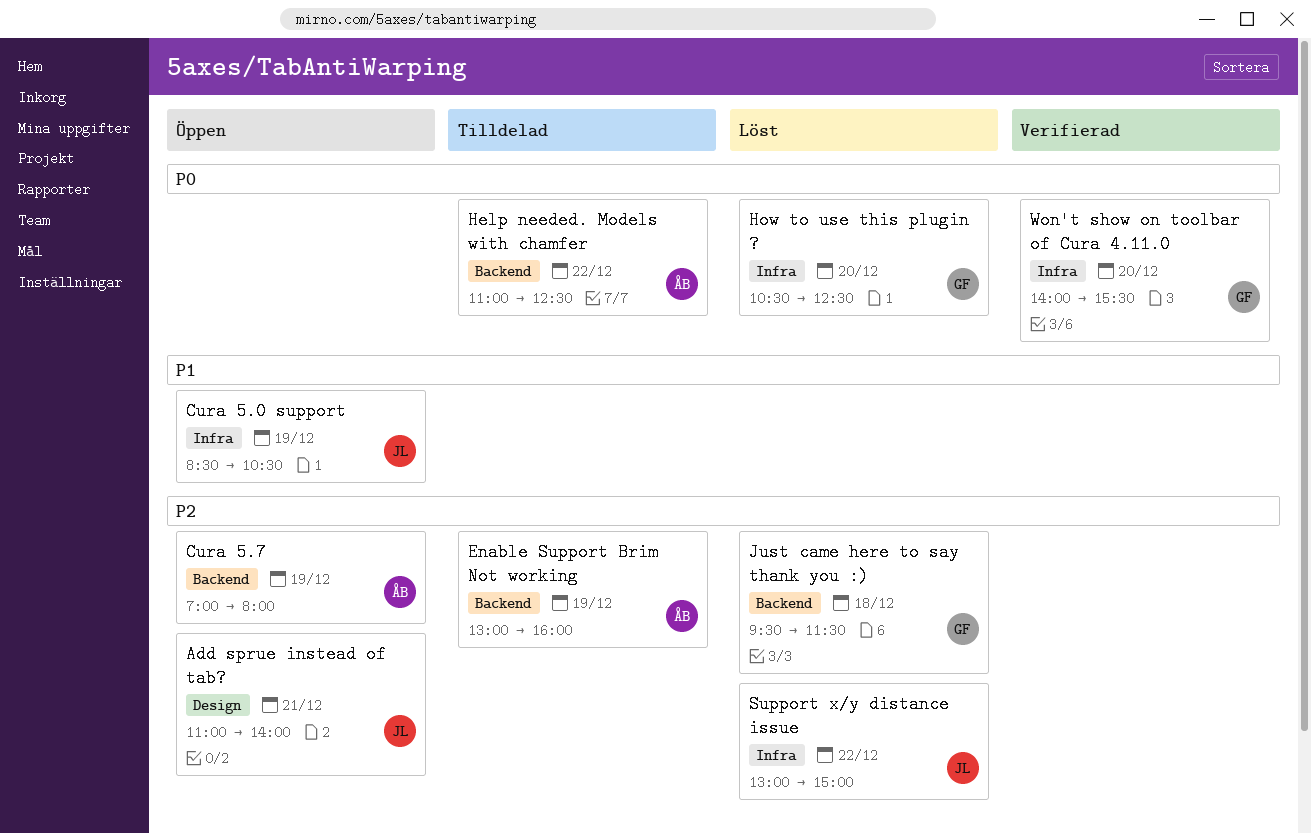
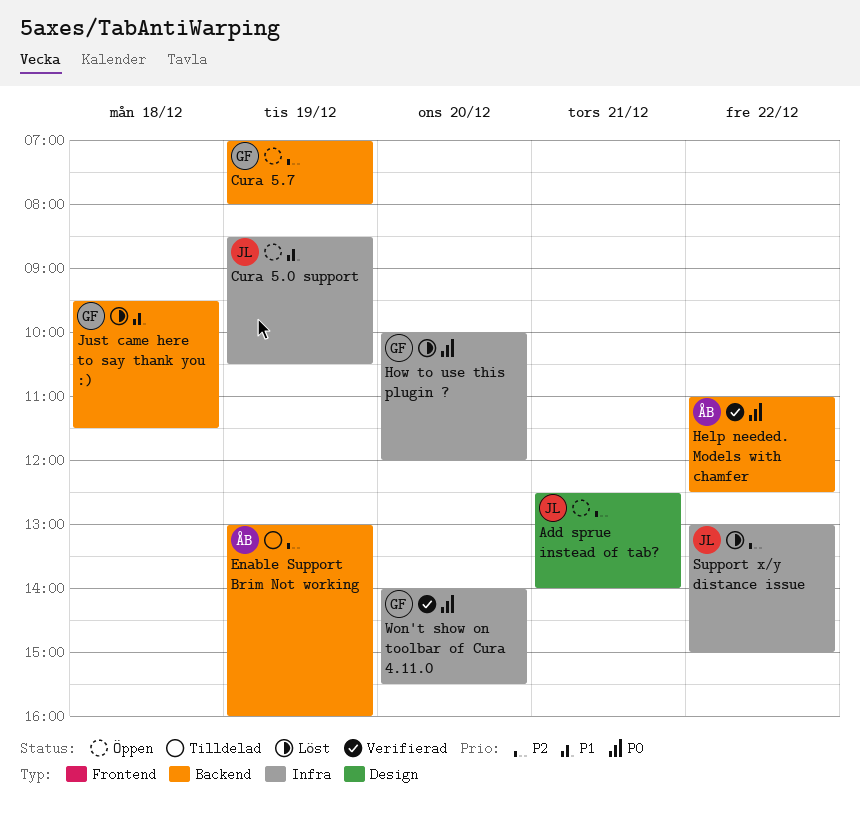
Add sprue instead of tab?, begins: 11:00 -> 12:30
Cura 5.7, owner: ÅB -> GF
Help needed. Models with chamfer, status: Tilldelad -> Verifierad
How to use this plugin ?, begins: 10:30 -> 10:00
How to use this plugin ?, ends: 12:30 -> 12:00
Just came here to say thank you :), priority: P2 -> P1

